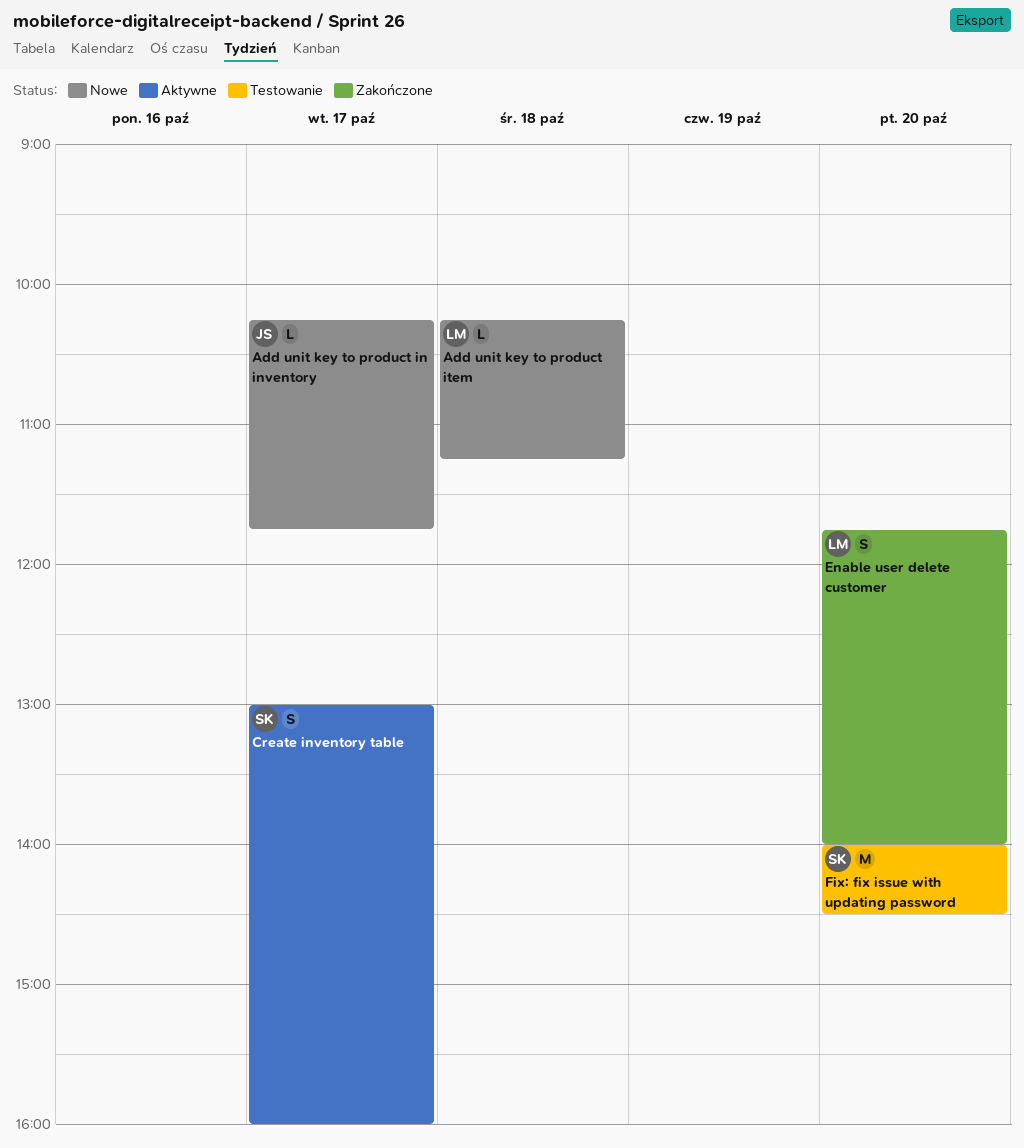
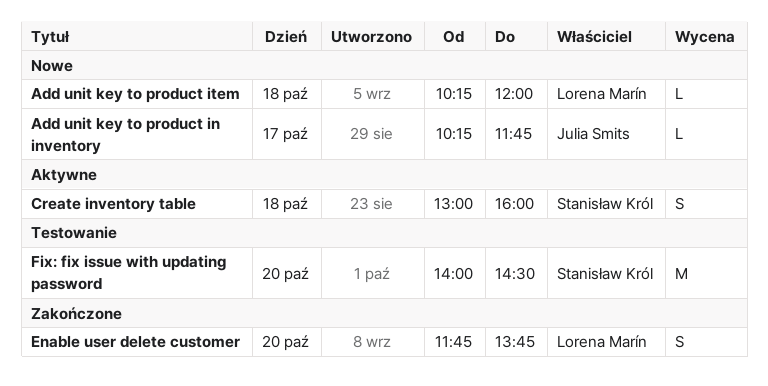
Add unit key to product item, ends: 11:15 -> 12:00
Create inventory table, day: Oct 17 -> Oct 18
Enable user delete customer, ends: 14:00 -> 13:45

